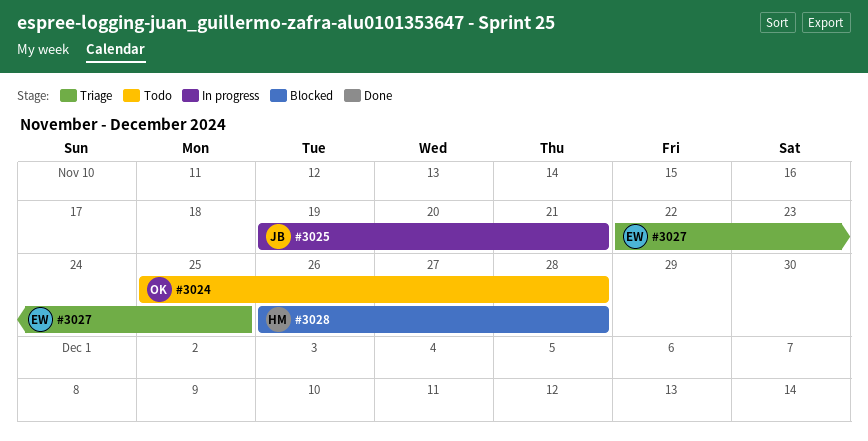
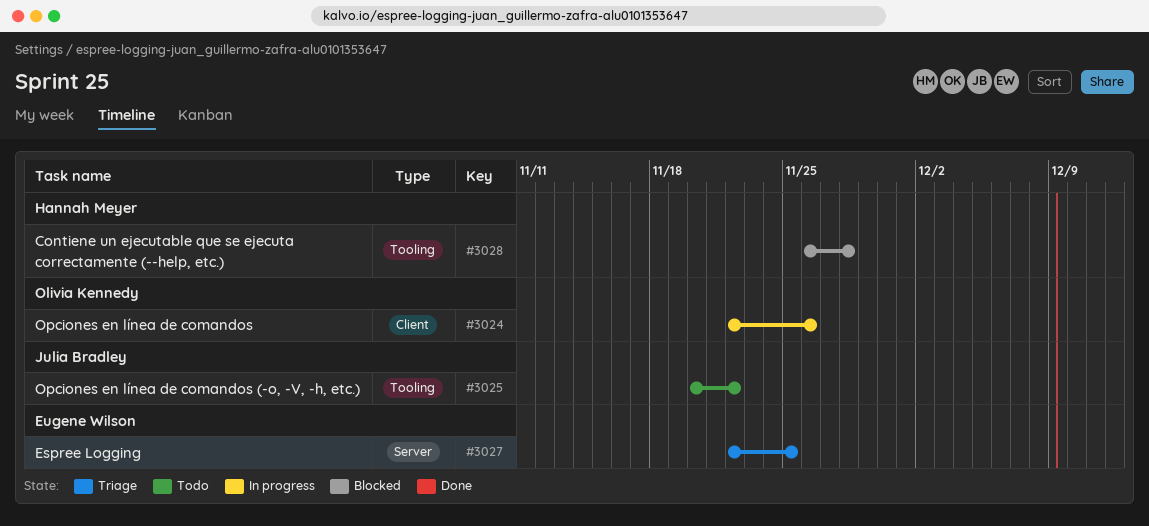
#3024, status: Todo -> In progress
#3024, start: Nov 25 -> Nov 22
#3024, due: Nov 28 -> Nov 26
#3025, status: In progress -> Todo
#3025, start: Nov 19 -> Nov 20
#3025, due: Nov 21 -> Nov 22

